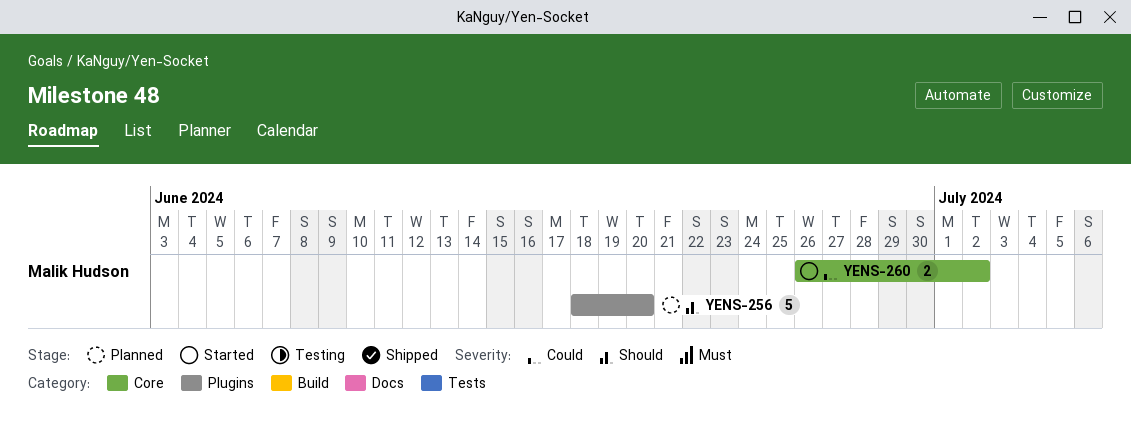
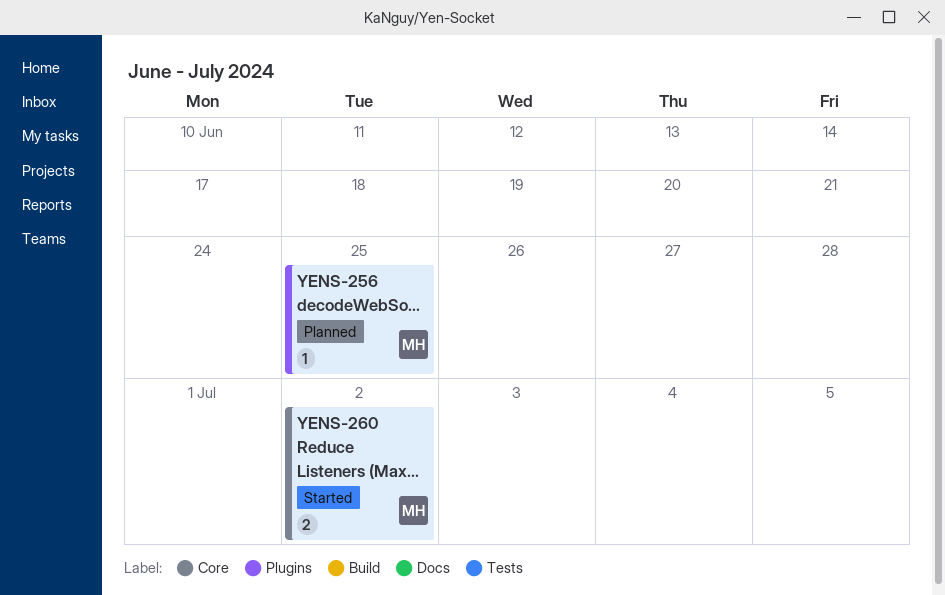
YENS-256, estimate: 5 -> 1
YENS-256, due: Jun 20 -> Jun 25

